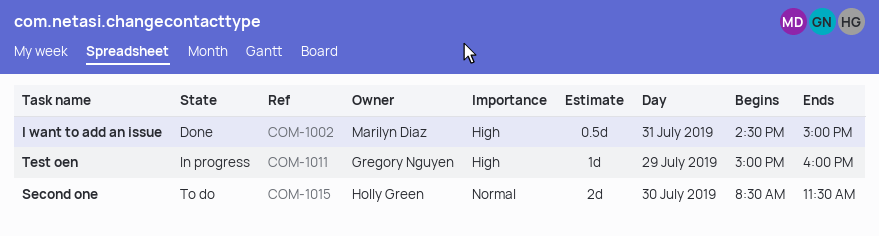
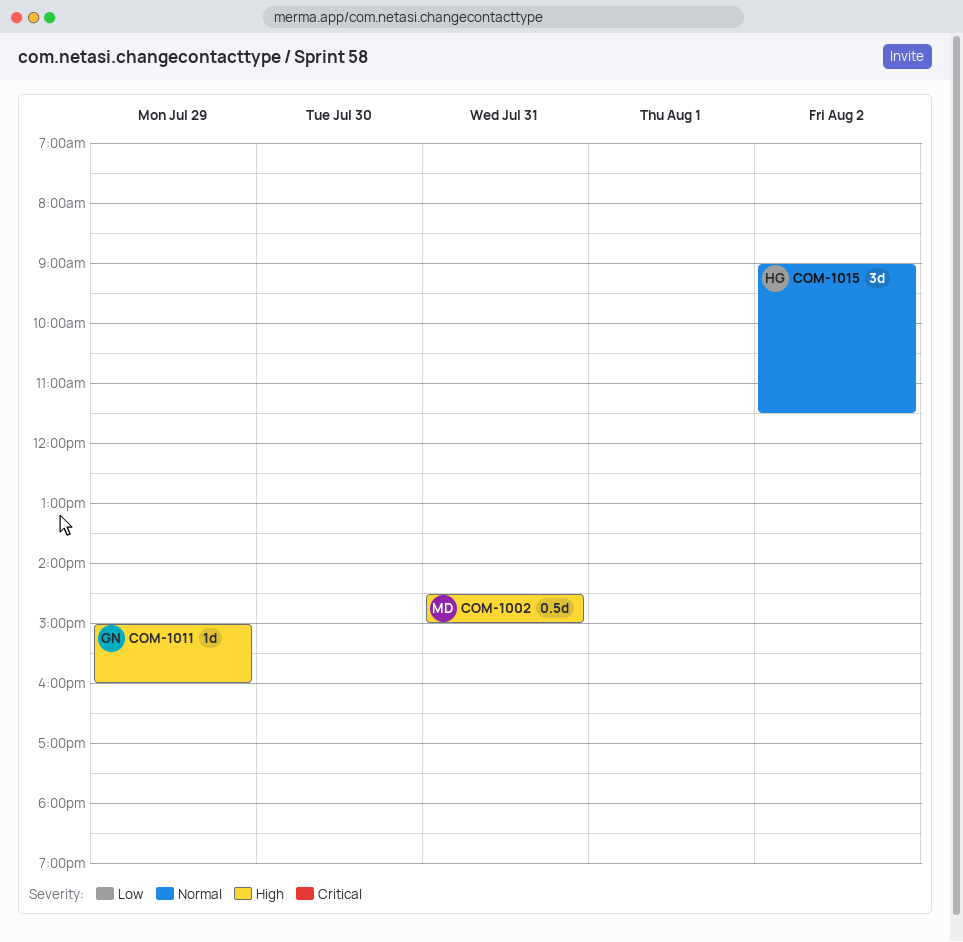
COM-1015, estimate: 2d -> 3d
COM-1015, day: Jul 30 -> Aug 2
COM-1015, begins: 08:30 -> 09:00

